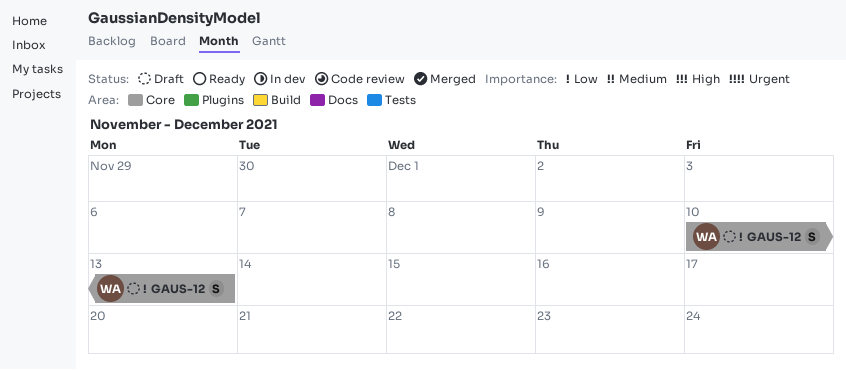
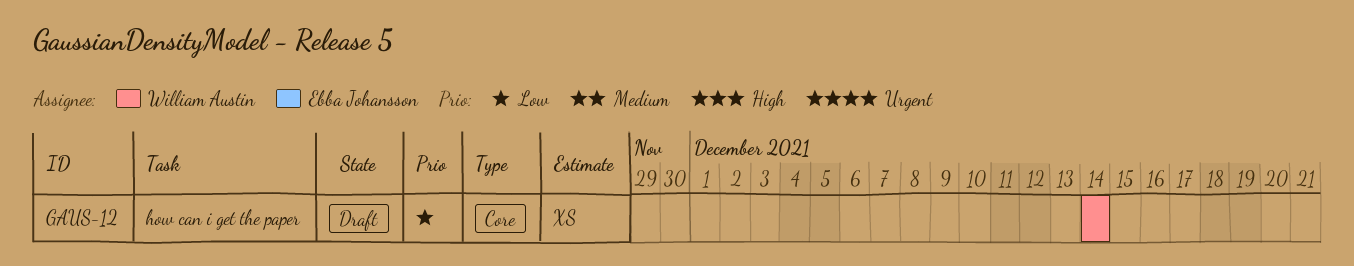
GAUS-12, estimate: S -> XS
GAUS-12, start: Dec 10 -> Dec 14
GAUS-12, due: Dec 13 -> Dec 14

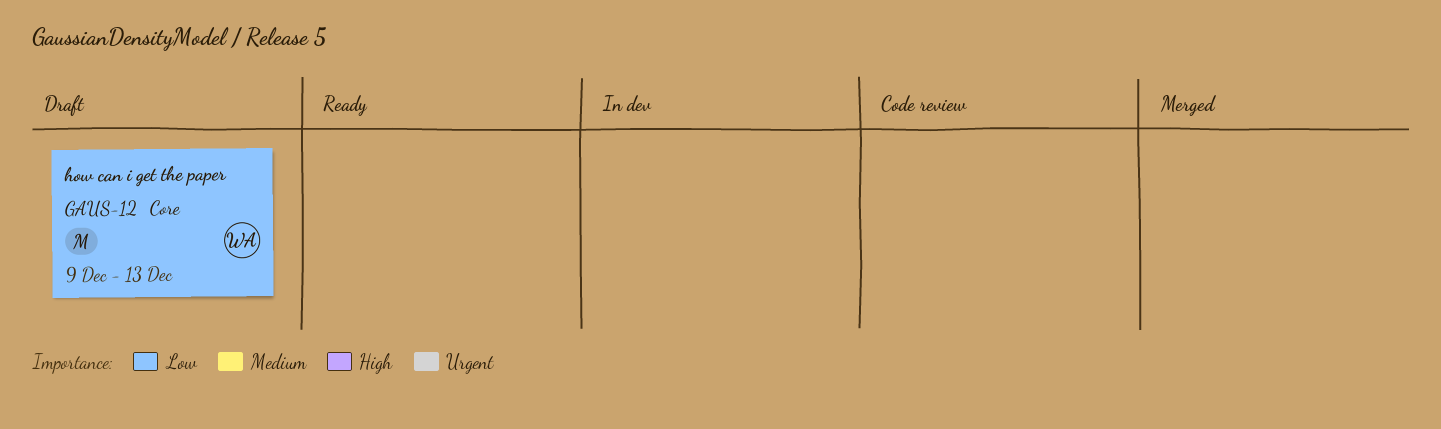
GAUS-12, estimate: XS -> M
GAUS-12, start: Dec 14 -> Dec 9
GAUS-12, due: Dec 14 -> Dec 13

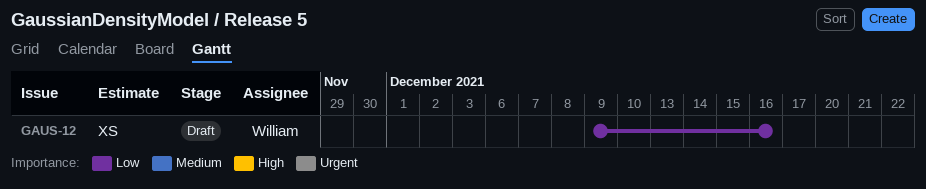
GAUS-12, estimate: M -> XS
GAUS-12, due: Dec 13 -> Dec 16

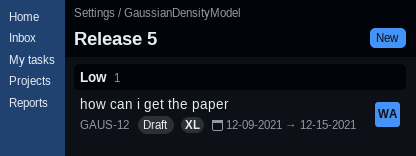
GAUS-12, estimate: XS -> XL
GAUS-12, due: Dec 16 -> Dec 15

